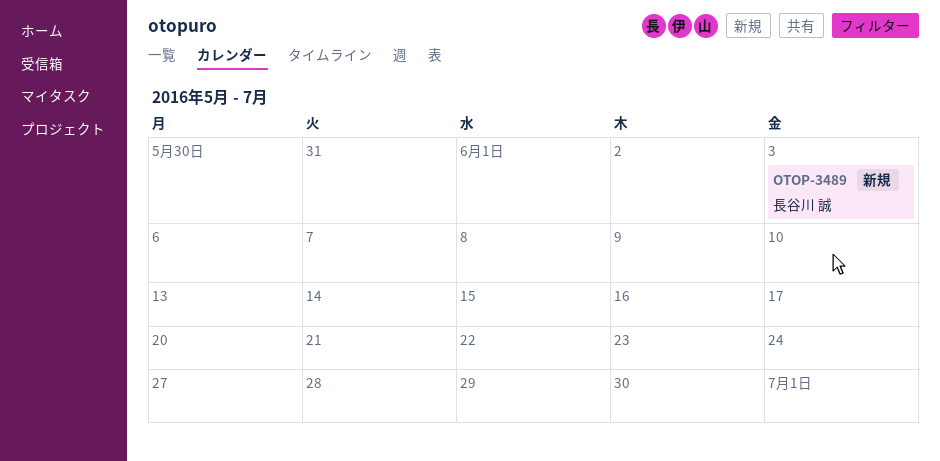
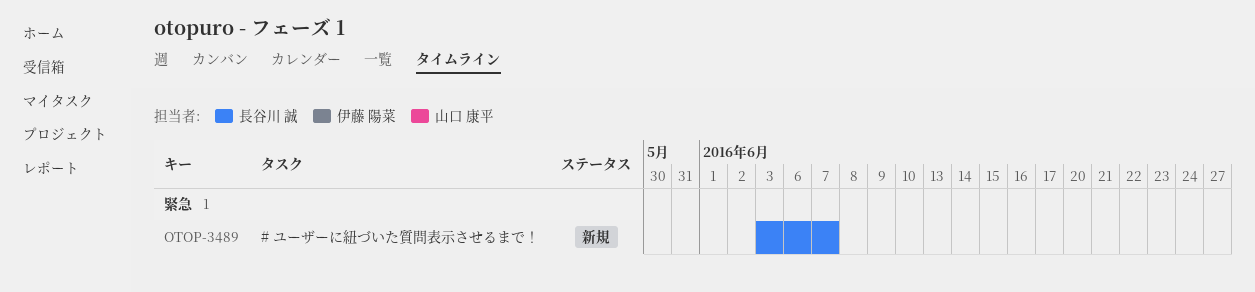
OTOP-3489, due: Jun 3 -> Jun 7

